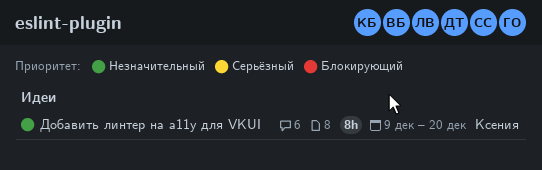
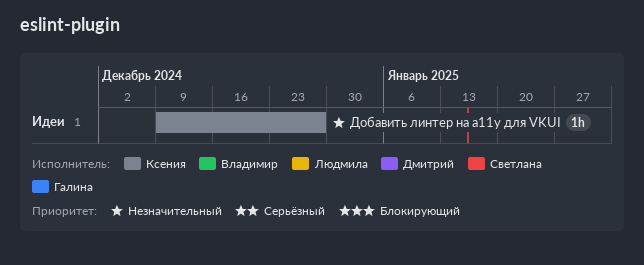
Добавить линтер на a11y для VKUI, estimate: 8h -> 1h
Добавить линтер на a11y для VKUI, due: Dec 20 -> Dec 27

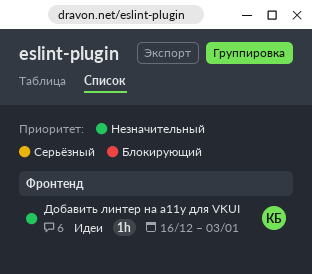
Добавить линтер на a11y для VKUI, start: Dec 9 -> Dec 16
Добавить линтер на a11y для VKUI, due: Dec 27 -> Jan 3

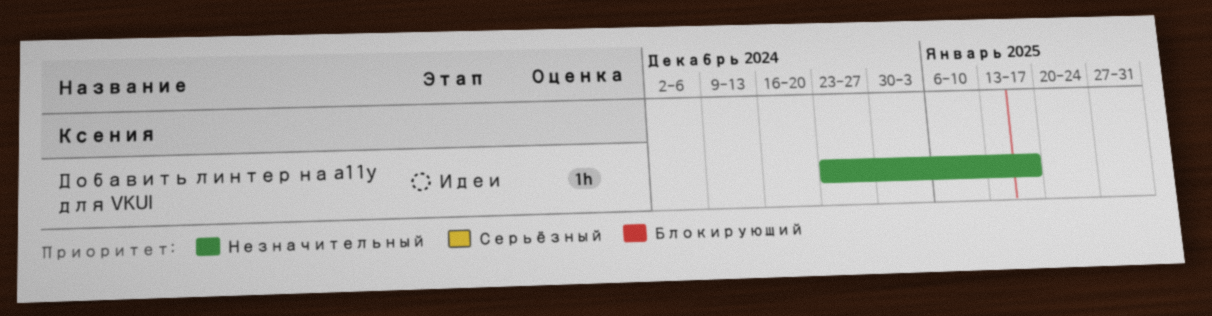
Добавить линтер на a11y для VKUI, start: Dec 16 -> Dec 23
Добавить линтер на a11y для VKUI, due: Jan 3 -> Jan 17

